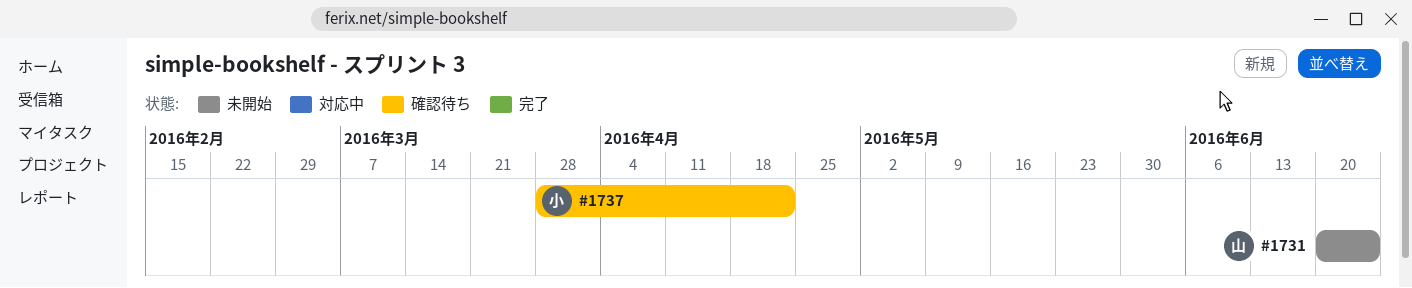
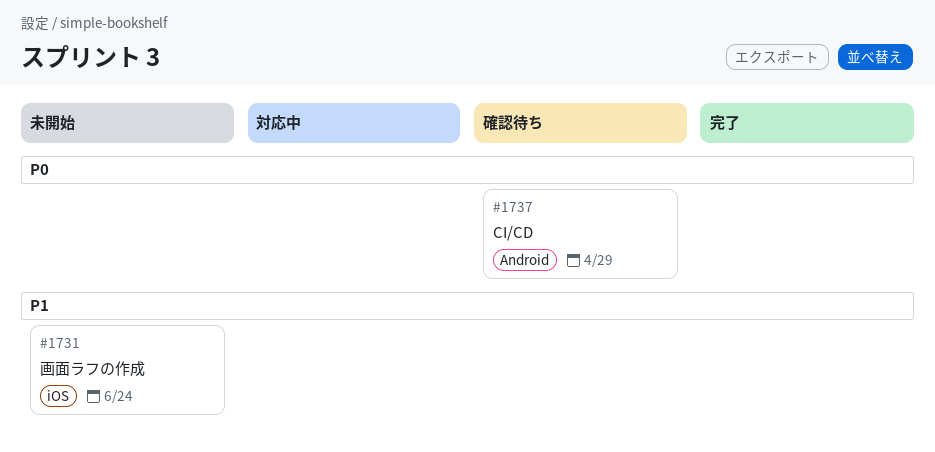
#1737, due: Apr 22 -> Apr 29

